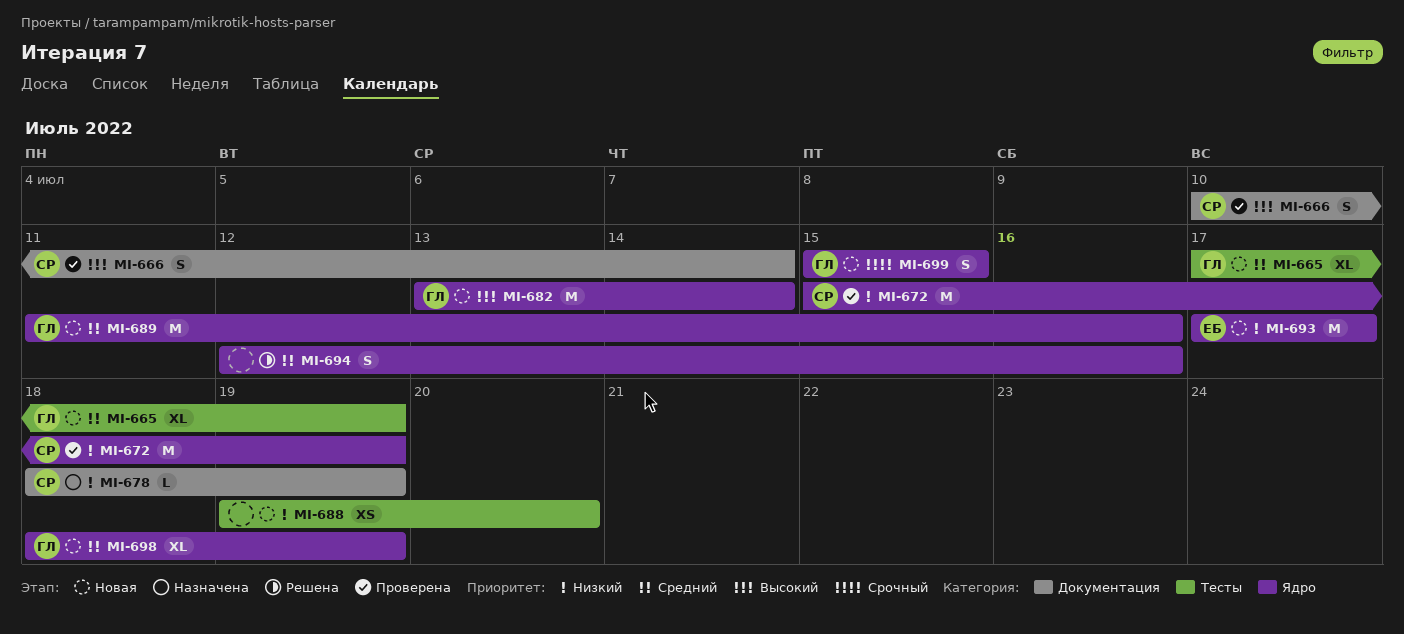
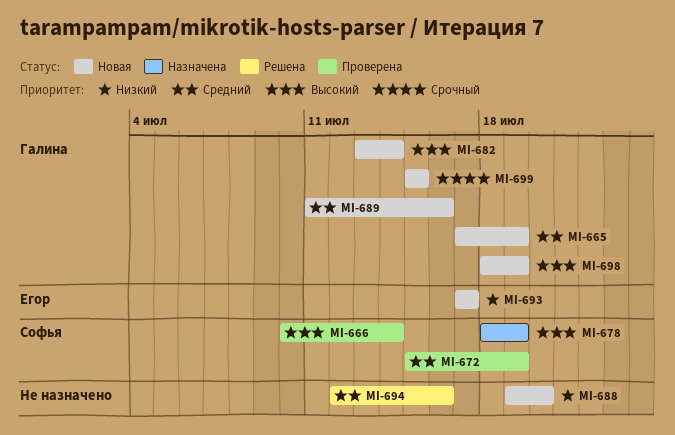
MI-672, priority: Низкий -> Средний
MI-678, priority: Низкий -> Высокий
MI-698, priority: Средний -> Высокий

